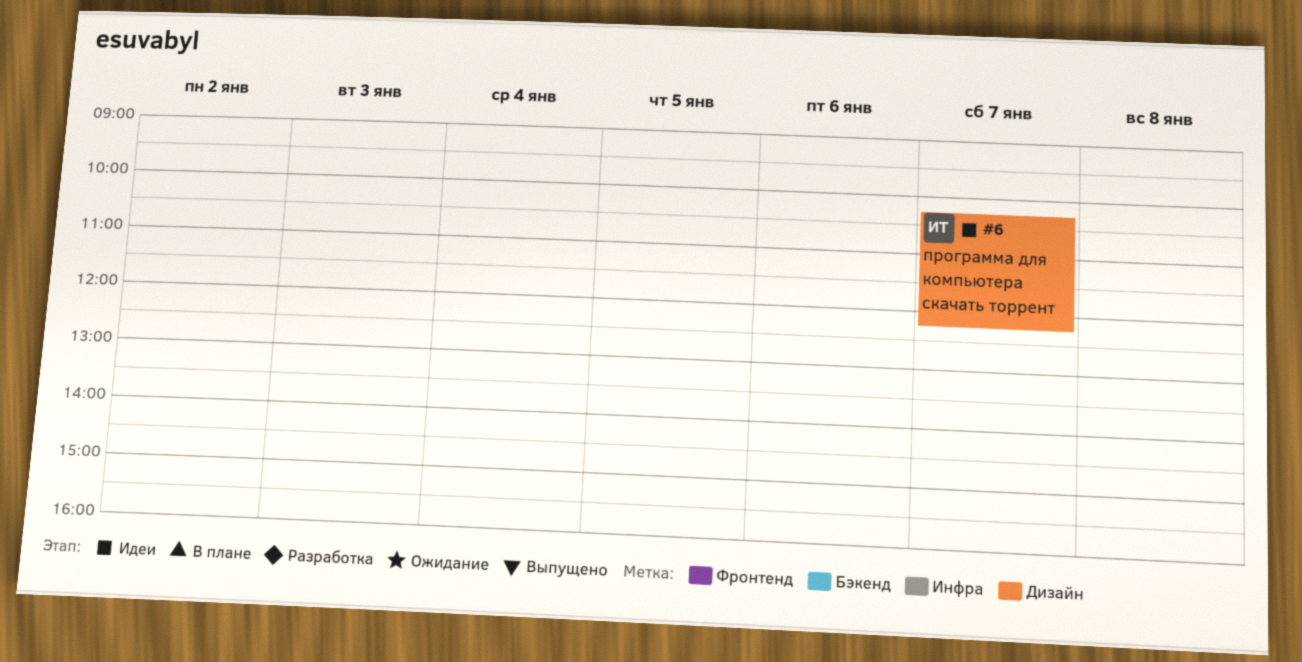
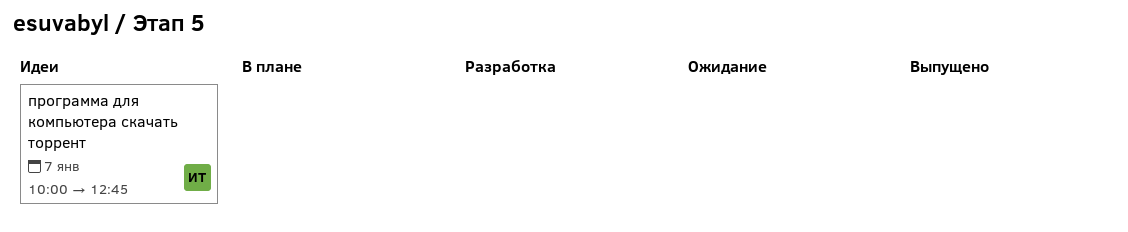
программа для компьютера скачать торрент, begins: 10:15 -> 10:00
программа для компьютера скачать торрент, ends: 12:15 -> 12:45

